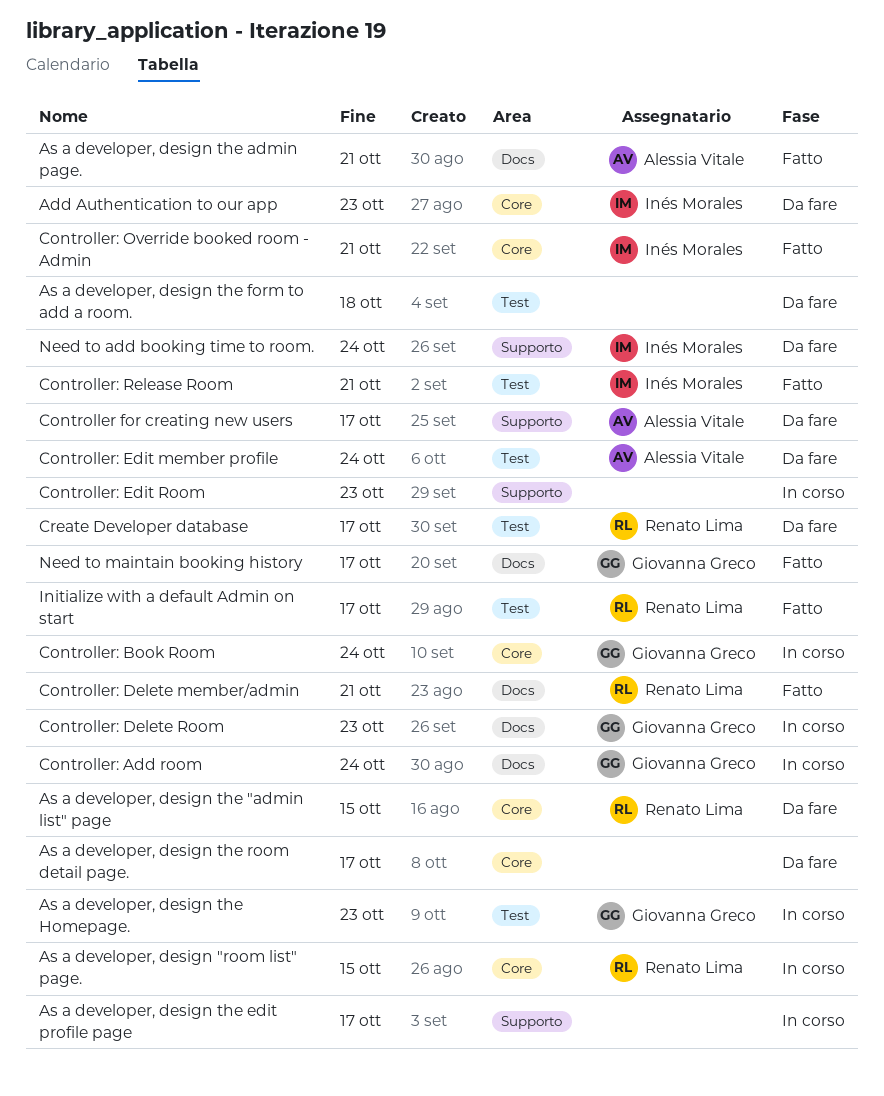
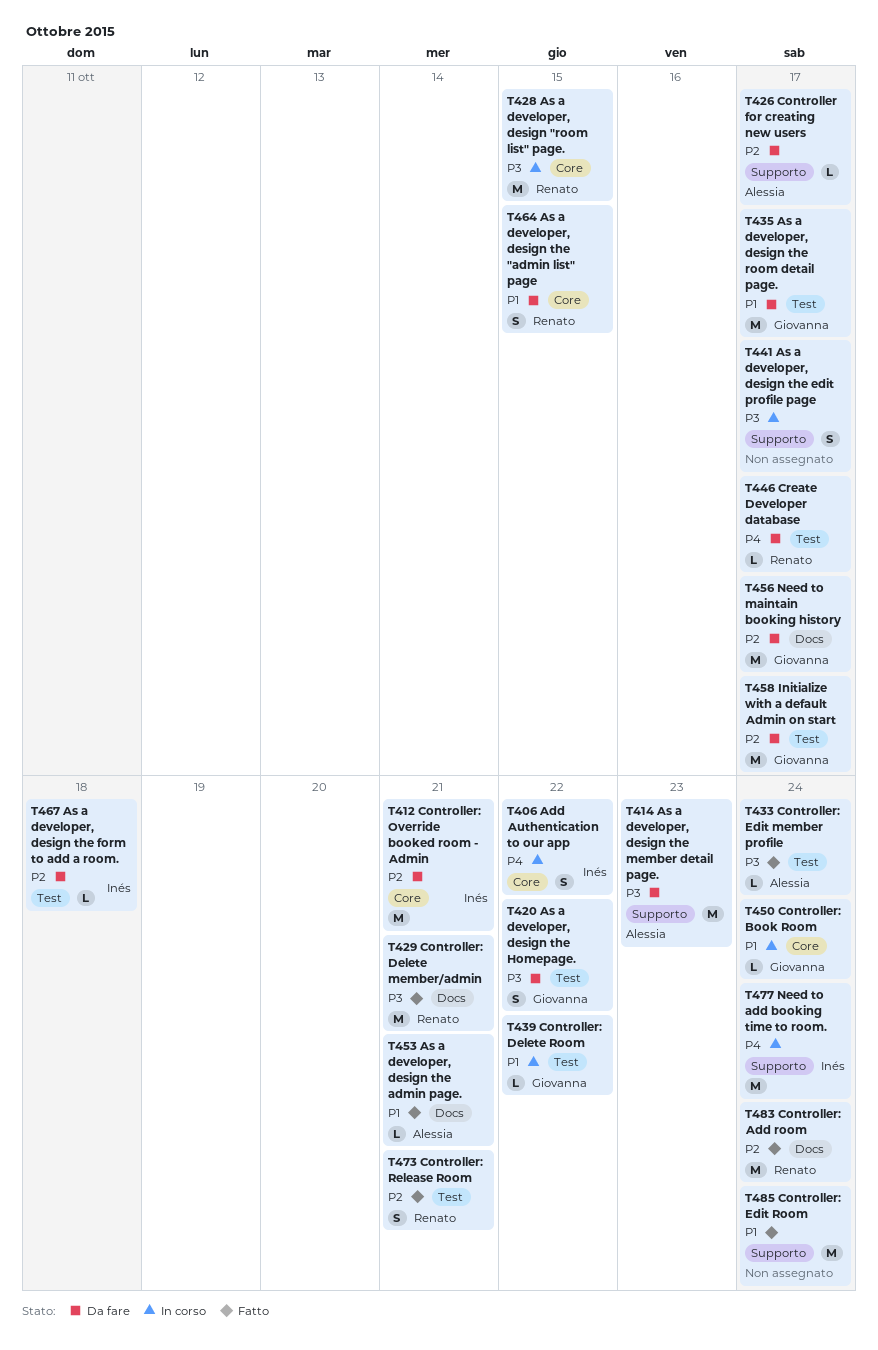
Add Authentication to our app, status: Da fare -> In corso
Add Authentication to our app, due: Oct 23 -> Oct 22
As a developer, design the form to add a room., owner: none -> Inés Morales
As a developer, design the Homepage., status: In corso -> Da fare
As a developer, design the Homepage., due: Oct 23 -> Oct 22
As a developer, design the member detail page.: none -> present
As a developer, design the room detail page., owner: none -> Giovanna Greco
As a developer, design the room detail page., label: Core -> Test
Controller: Add room, status: In corso -> Fatto
Controller: Add room, owner: Giovanna Greco -> Renato Lima
Controller: Delete Room, label: Docs -> Test
Controller: Delete Room, due: Oct 23 -> Oct 22
Controller: Edit member profile, status: Da fare -> Fatto
Controller: Edit Room, status: In corso -> Fatto
Controller: Edit Room, due: Oct 23 -> Oct 24
Controller: Override booked room - Admin, status: Fatto -> Da fare
Controller: Release Room, owner: Inés Morales -> Renato Lima
Initialize with a default Admin on start, status: Fatto -> Da fare
Initialize with a default Admin on start, owner: Renato Lima -> Giovanna Greco
Need to add booking time to room., status: Da fare -> In corso
Need to maintain booking history, status: Fatto -> Da fare

